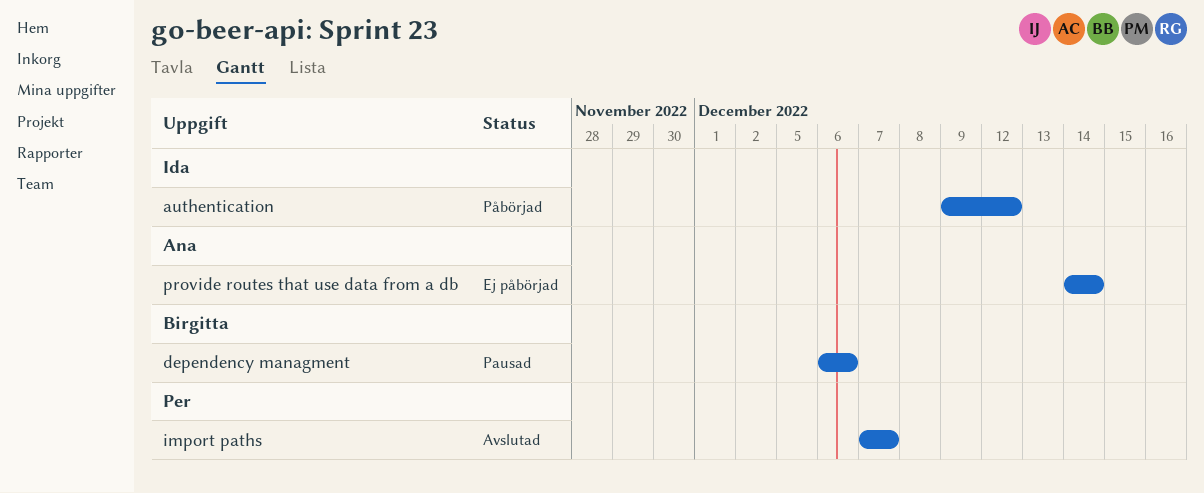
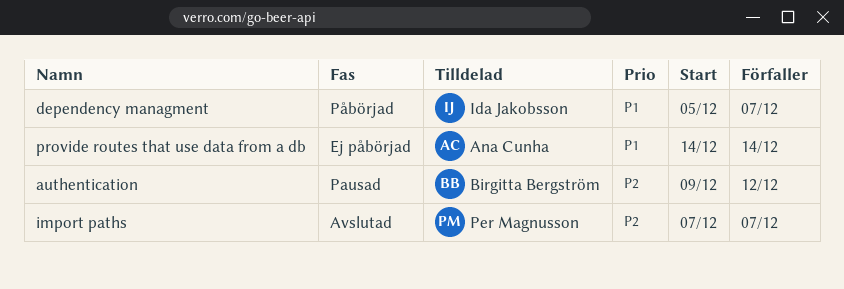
authentication, status: Påbörjad -> Pausad
authentication, owner: Ida Jakobsson -> Birgitta Bergström
dependency managment, status: Pausad -> Påbörjad
dependency managment, owner: Birgitta Bergström -> Ida Jakobsson
dependency managment, start: Dec 6 -> Dec 5
dependency managment, due: Dec 6 -> Dec 7

